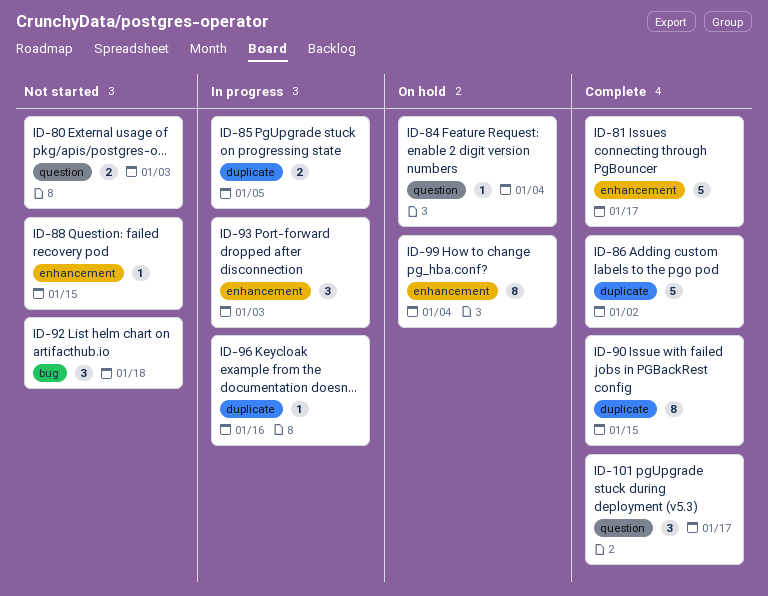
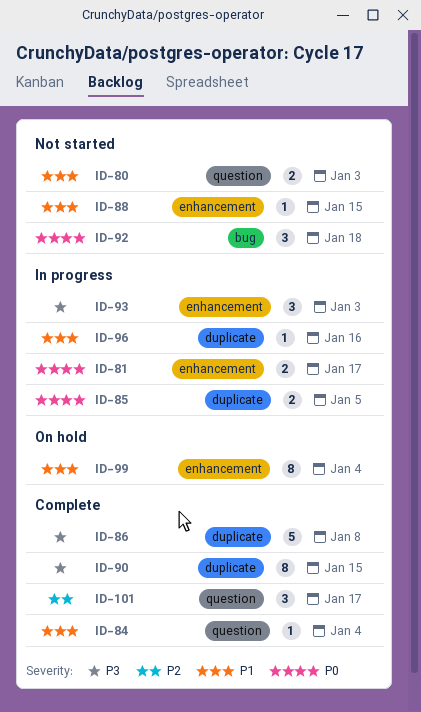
ID-81, status: Complete -> In progress
ID-81, estimate: 5 -> 2
ID-84, status: On hold -> Complete
ID-86, due: Jan 2 -> Jan 8

